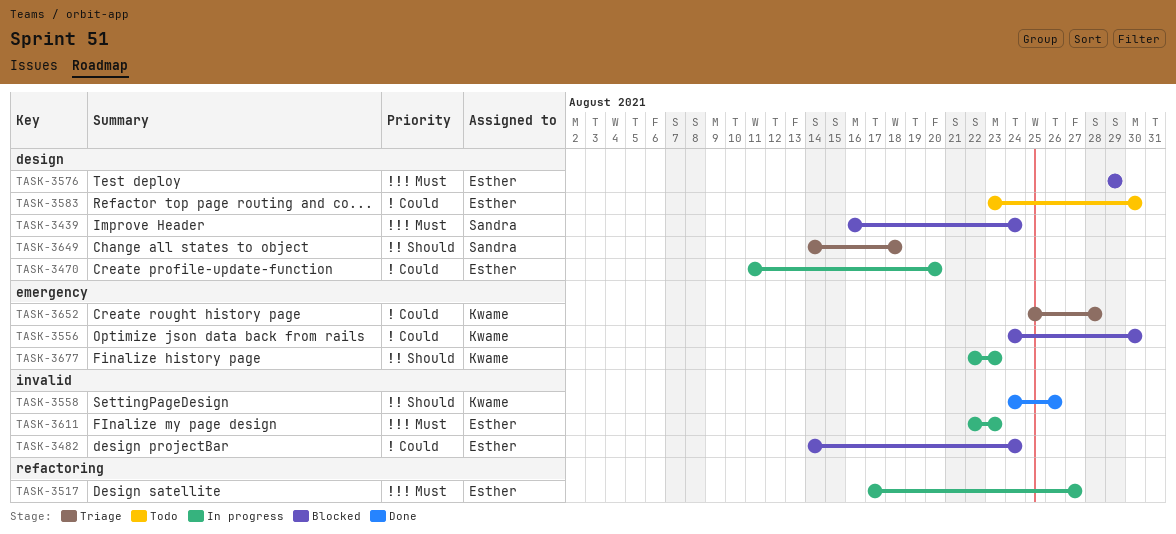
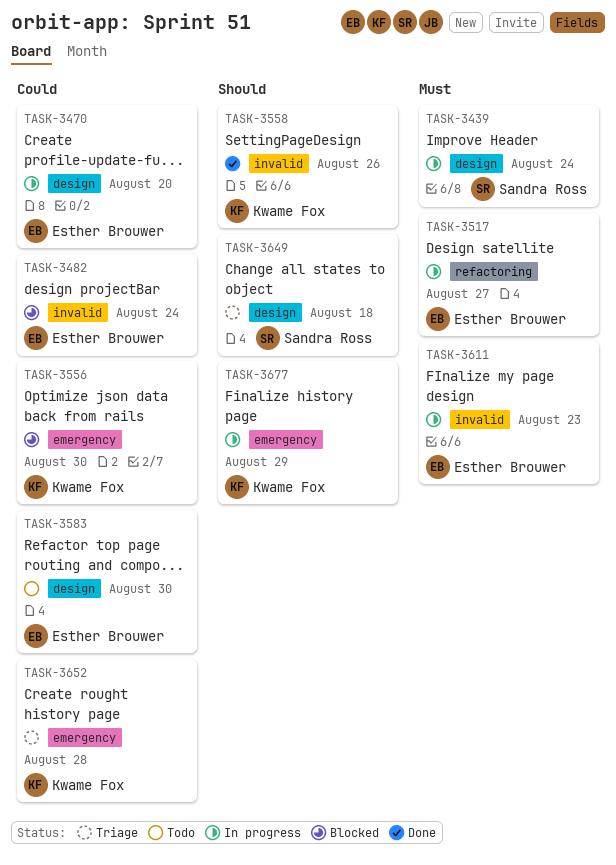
TASK-3439, status: Blocked -> In progress
TASK-3576: present -> none
TASK-3677, due: Aug 23 -> Aug 29

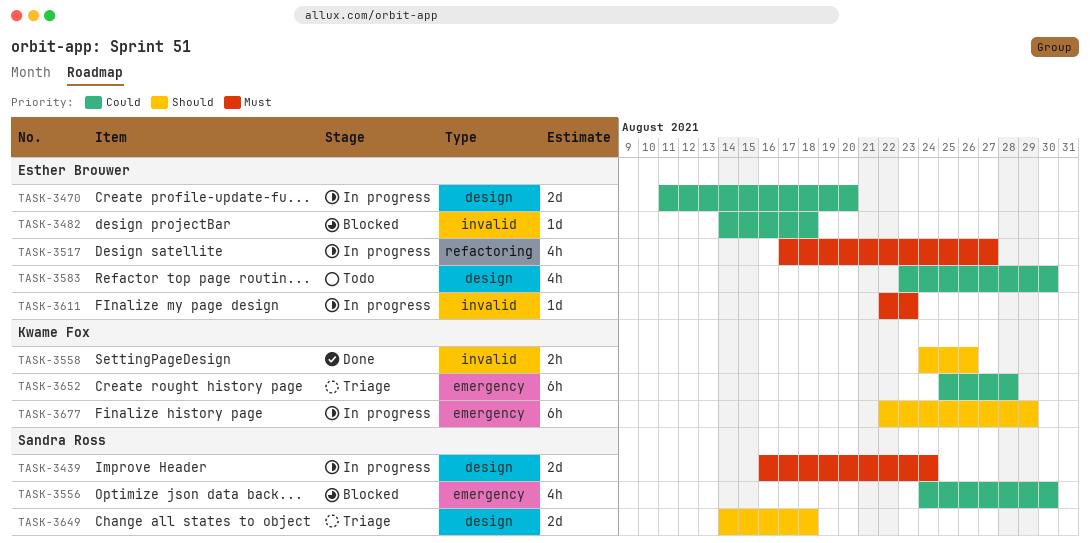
TASK-3482, due: Aug 24 -> Aug 18
TASK-3556, owner: Kwame Fox -> Sandra Ross

